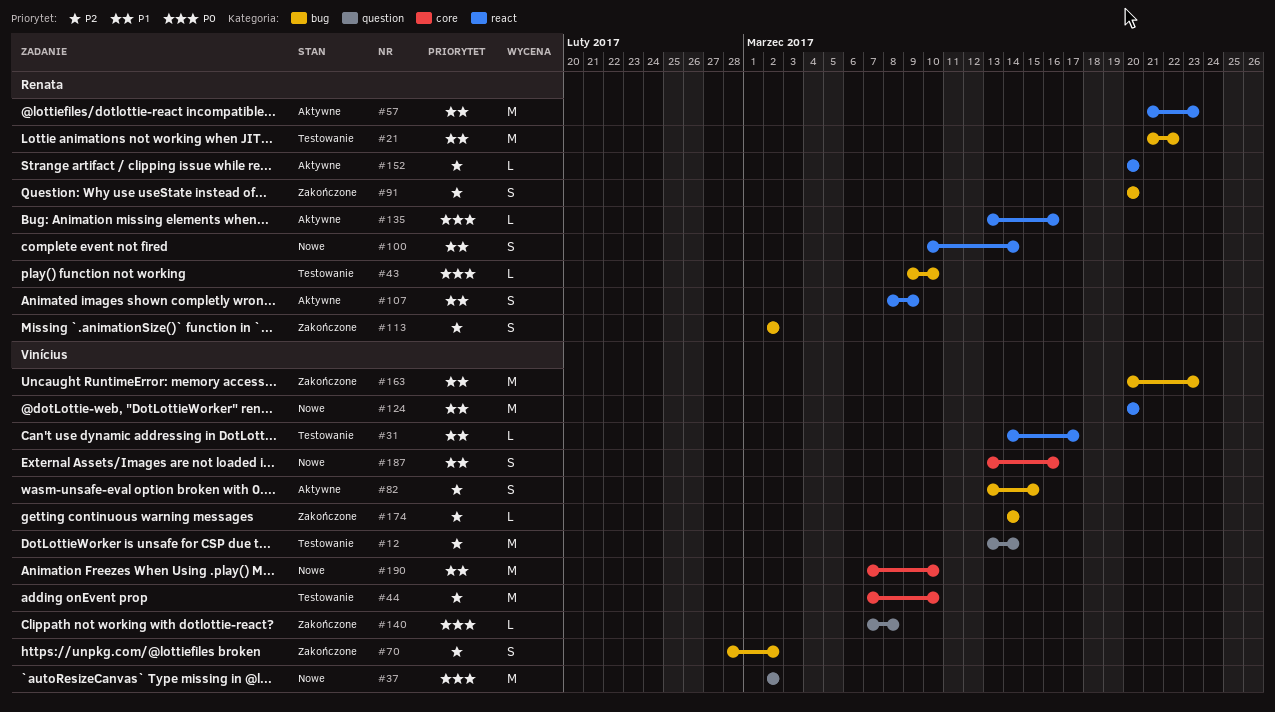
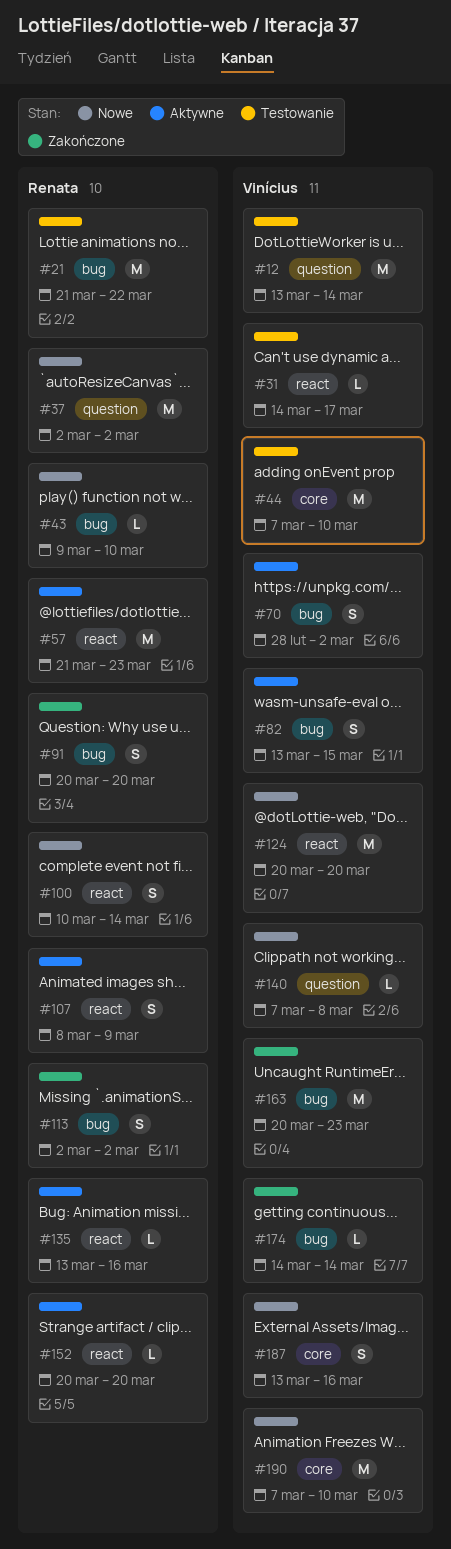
#37, owner: Vinícius -> Renata
#43, status: Testowanie -> Nowe
#70, status: Zakończone -> Aktywne
#140, status: Zakończone -> Nowe

